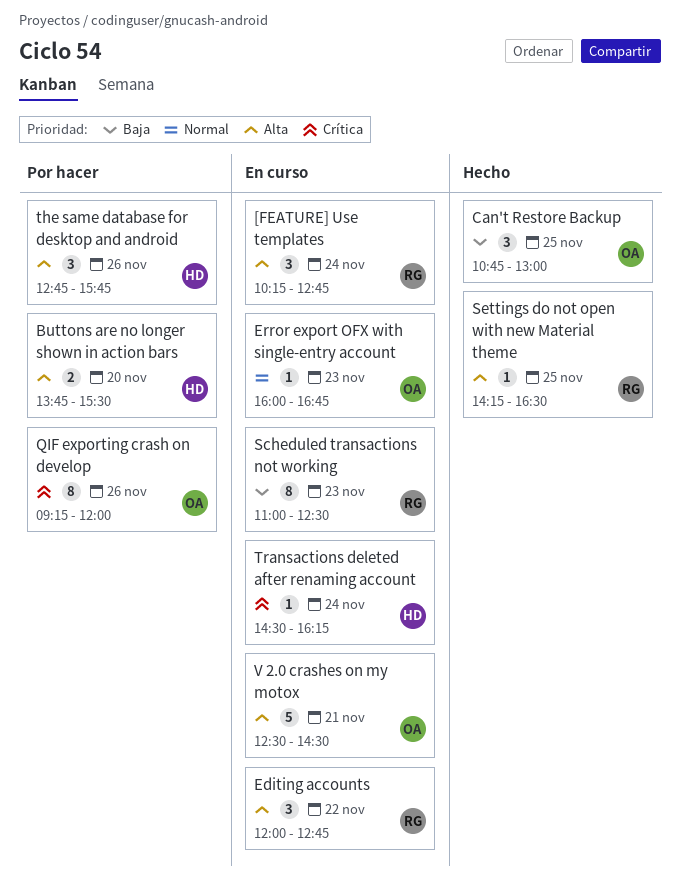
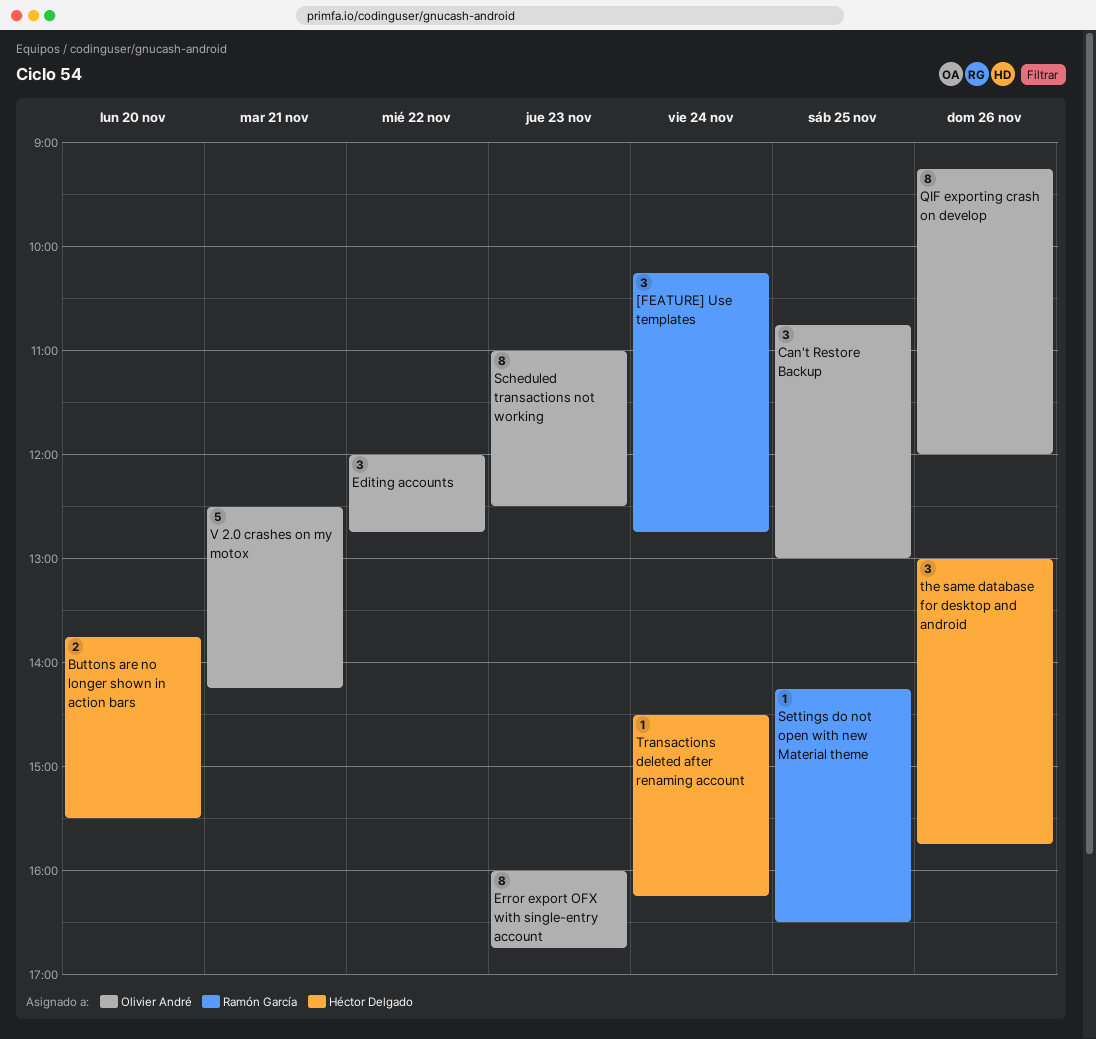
Editing accounts, owner: Ramón García -> Olivier André
Error export OFX with single-entry account, estimate: 1 -> 8
Scheduled transactions not working, owner: Ramón García -> Olivier André
the same database for desktop and android, begins: 12:45 -> 13:00
V 2.0 crashes on my motox, ends: 14:30 -> 14:15

